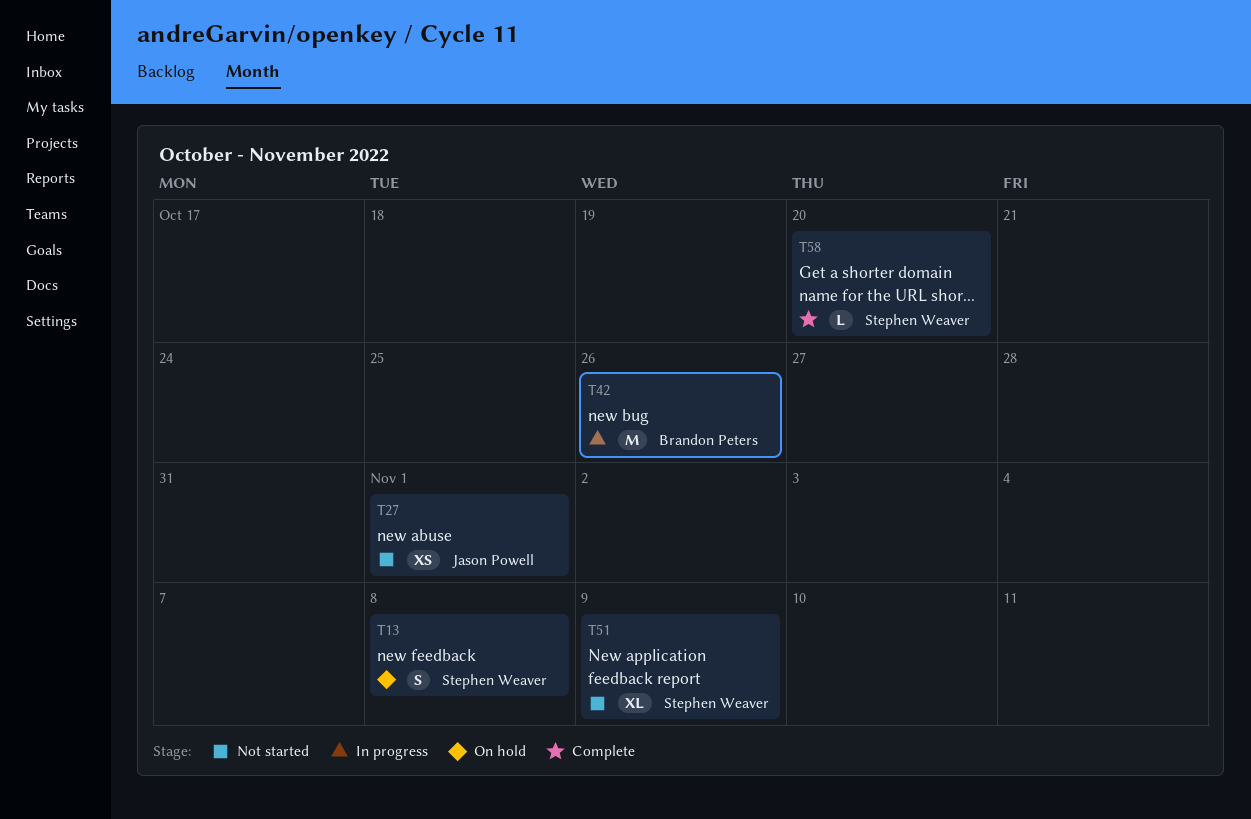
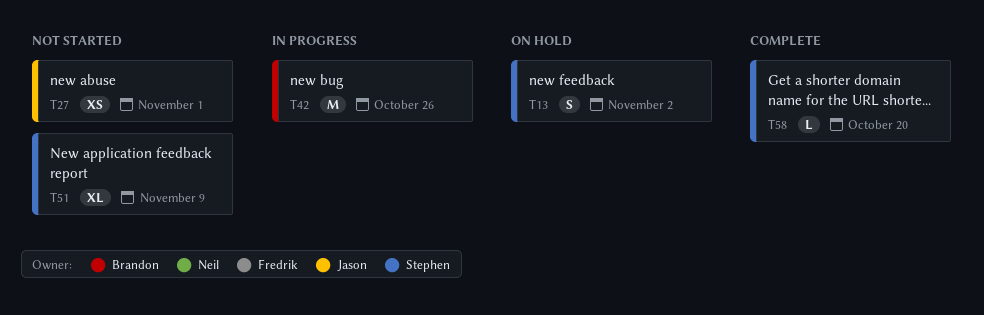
T13, due: Nov 8 -> Nov 2

